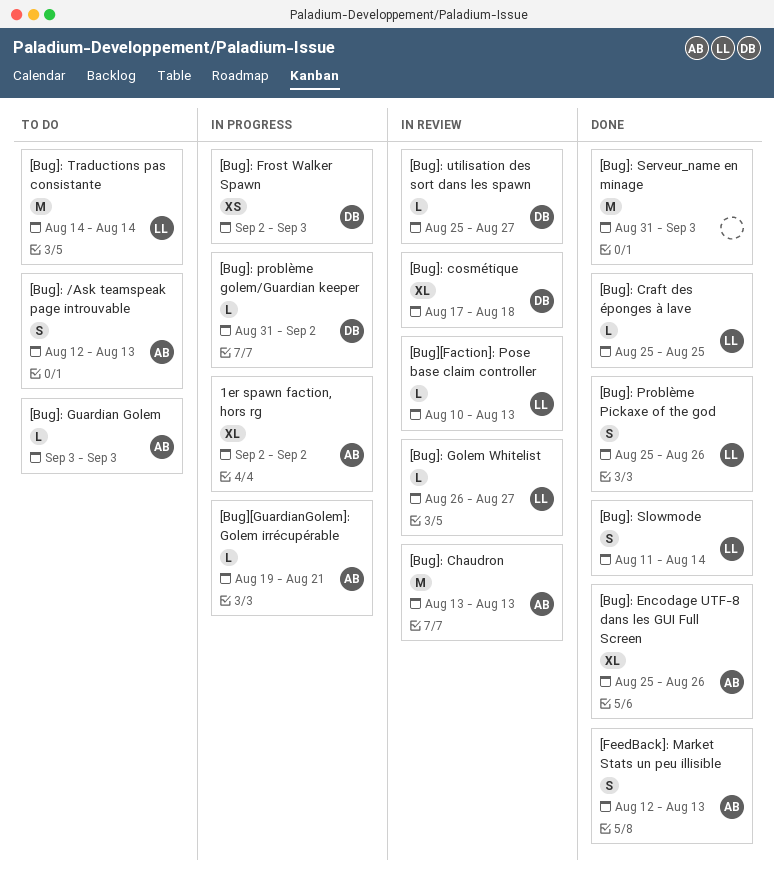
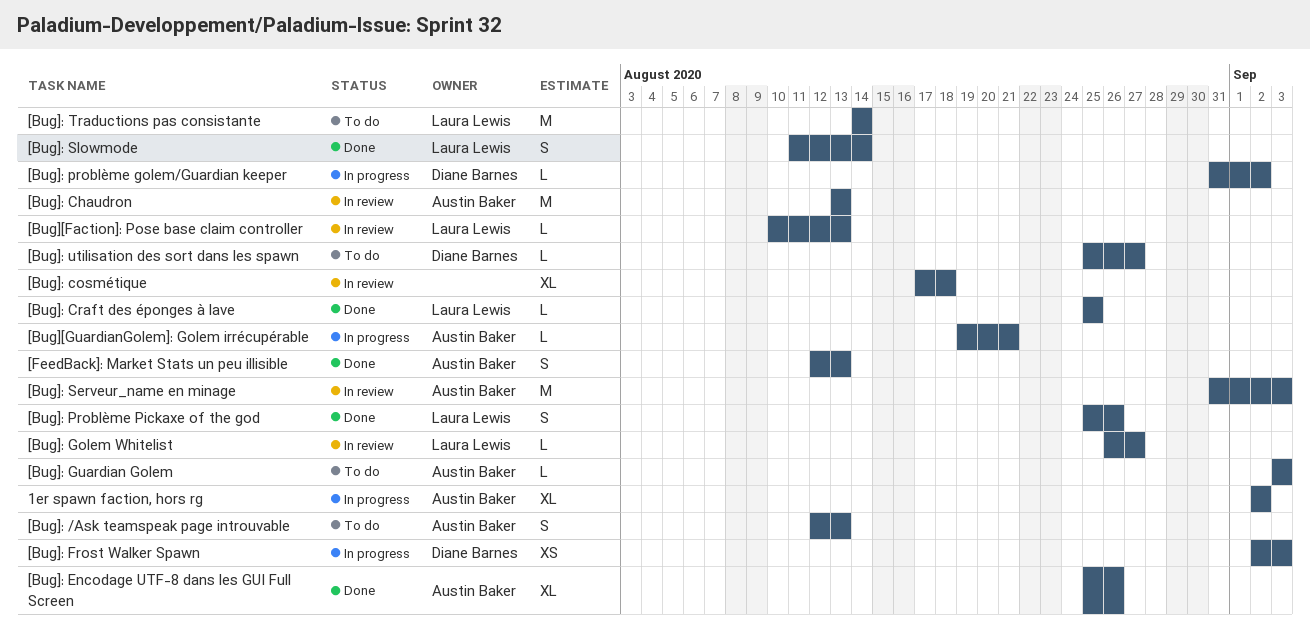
[Bug]: cosmétique, owner: Diane Barnes -> none
[Bug]: Serveur_name en minage, status: Done -> In review
[Bug]: Serveur_name en minage, owner: none -> Austin Baker
[Bug]: utilisation des sort dans les spawn, status: In review -> To do

